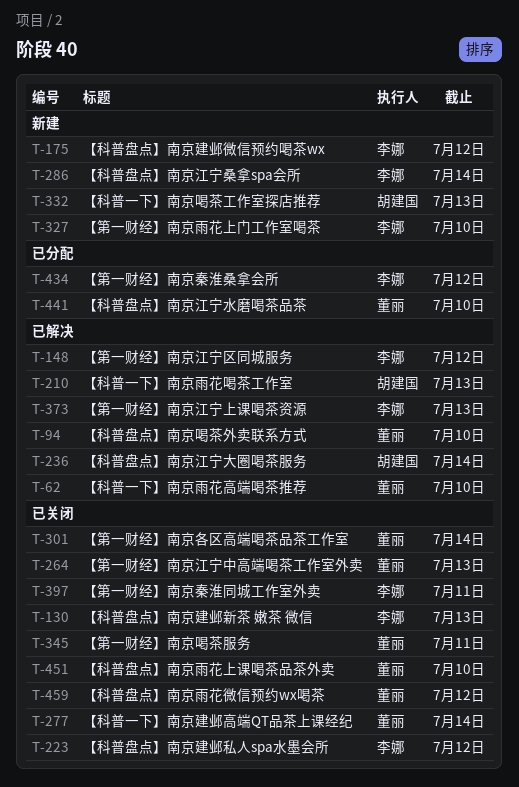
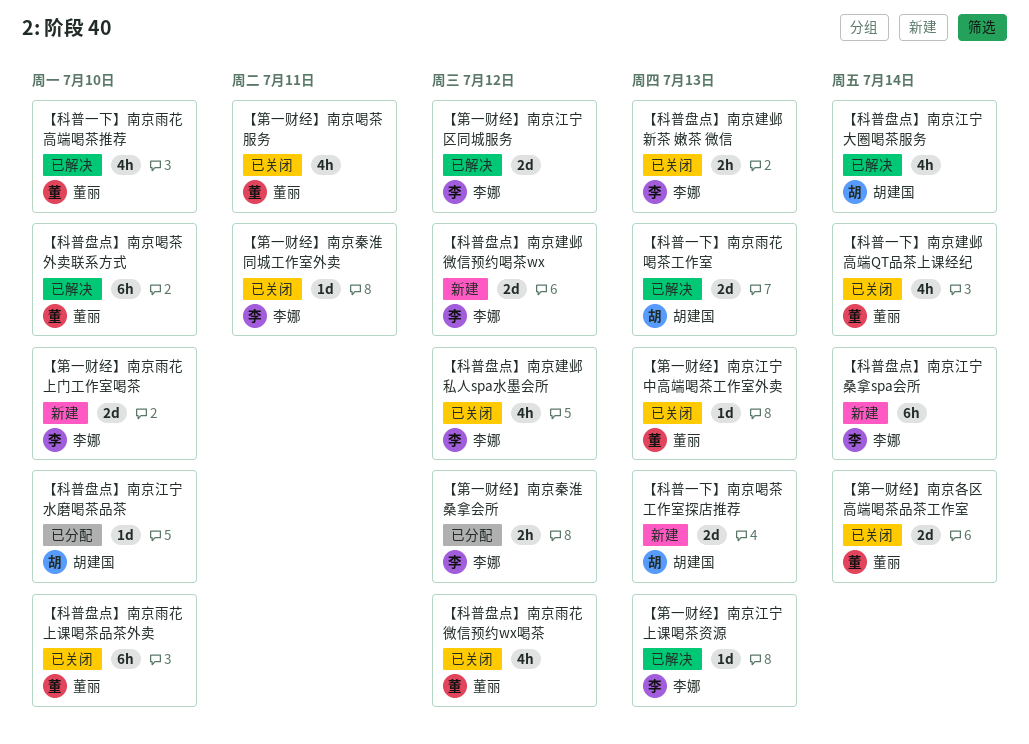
【科普盘点】南京江宁水磨喝茶品茶, owner: 董丽 -> 胡建国

